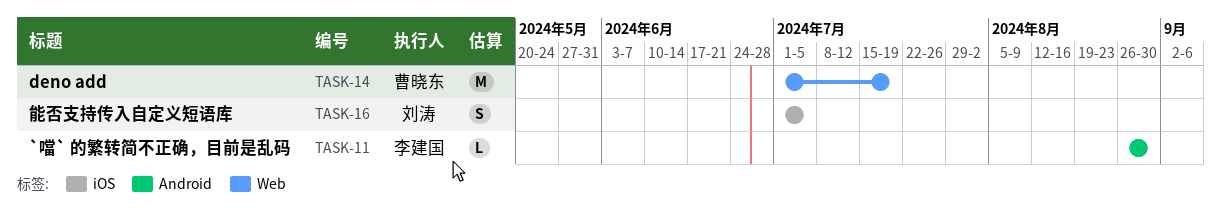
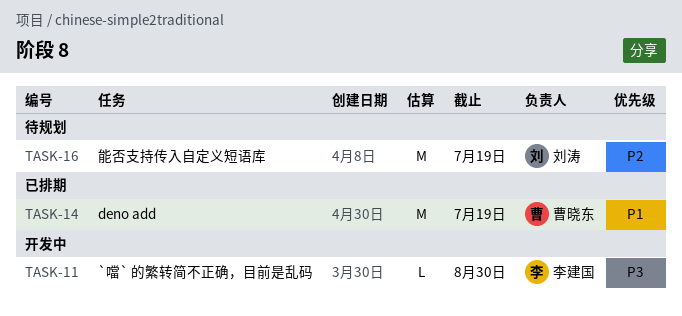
TASK-16, estimate: S -> M
TASK-16, due: Jul 5 -> Jul 19

